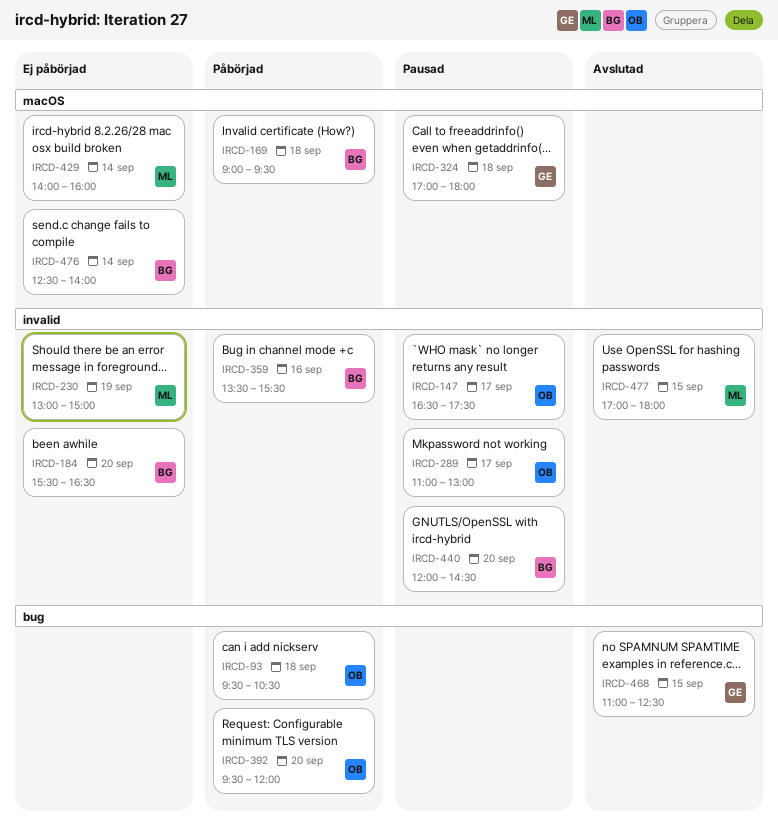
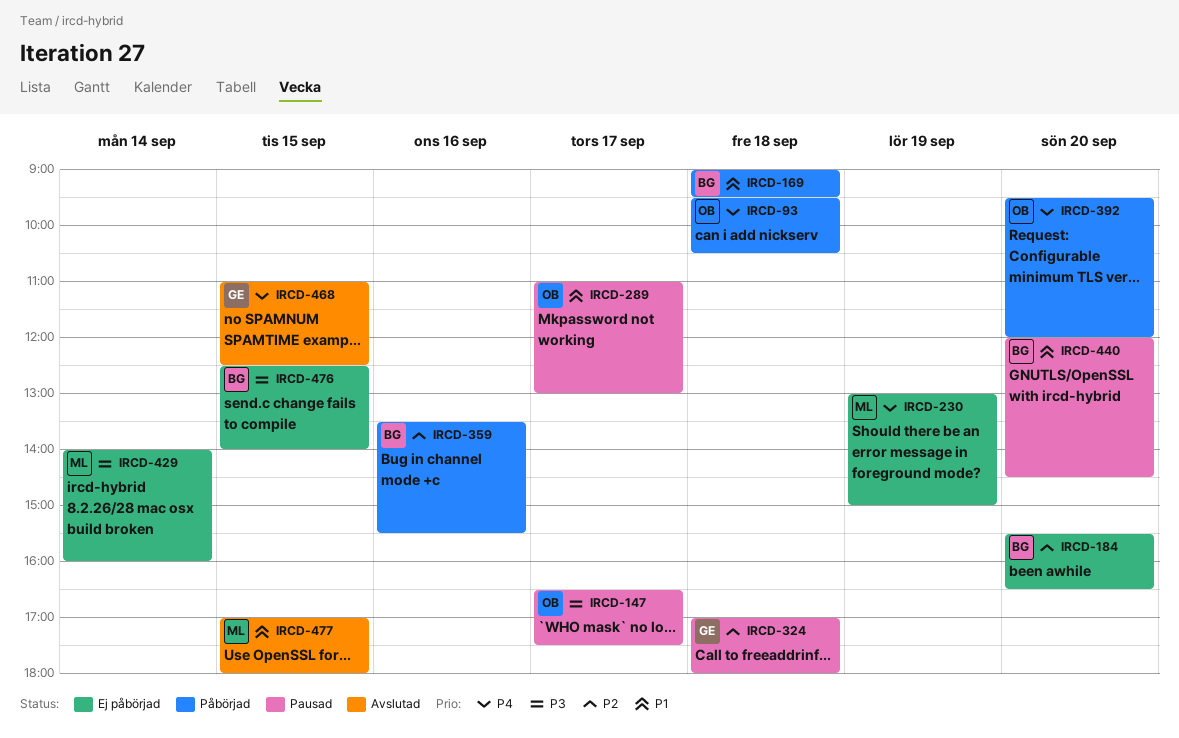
IRCD-476, day: Sep 14 -> Sep 15

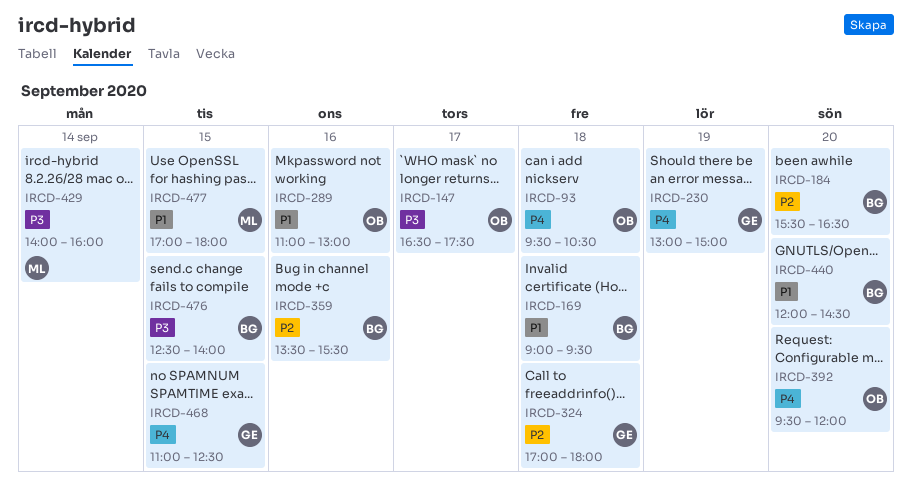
IRCD-230, owner: ML -> GE
IRCD-289, day: Sep 17 -> Sep 16

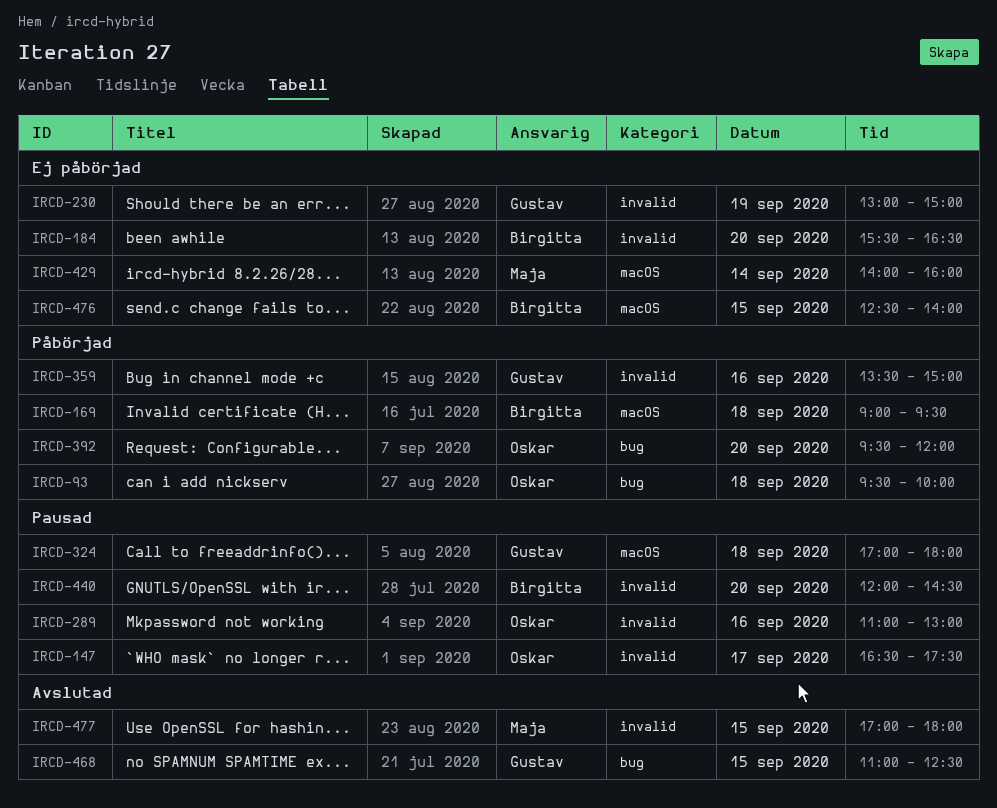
IRCD-93, ends: 10:30 -> 10:00
IRCD-359, owner: Birgitta -> Gustav
IRCD-359, ends: 15:30 -> 15:00

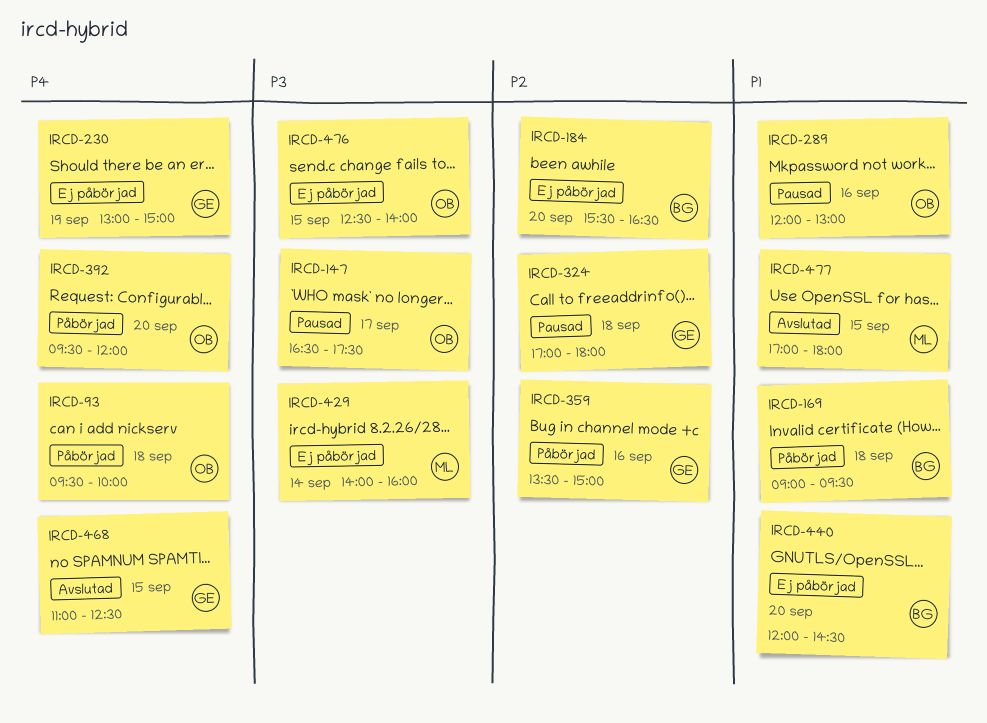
IRCD-289, begins: 11:00 -> 12:00
IRCD-440, status: Pausad -> Ej påbörjad
IRCD-476, owner: Birgitta -> Oskar

